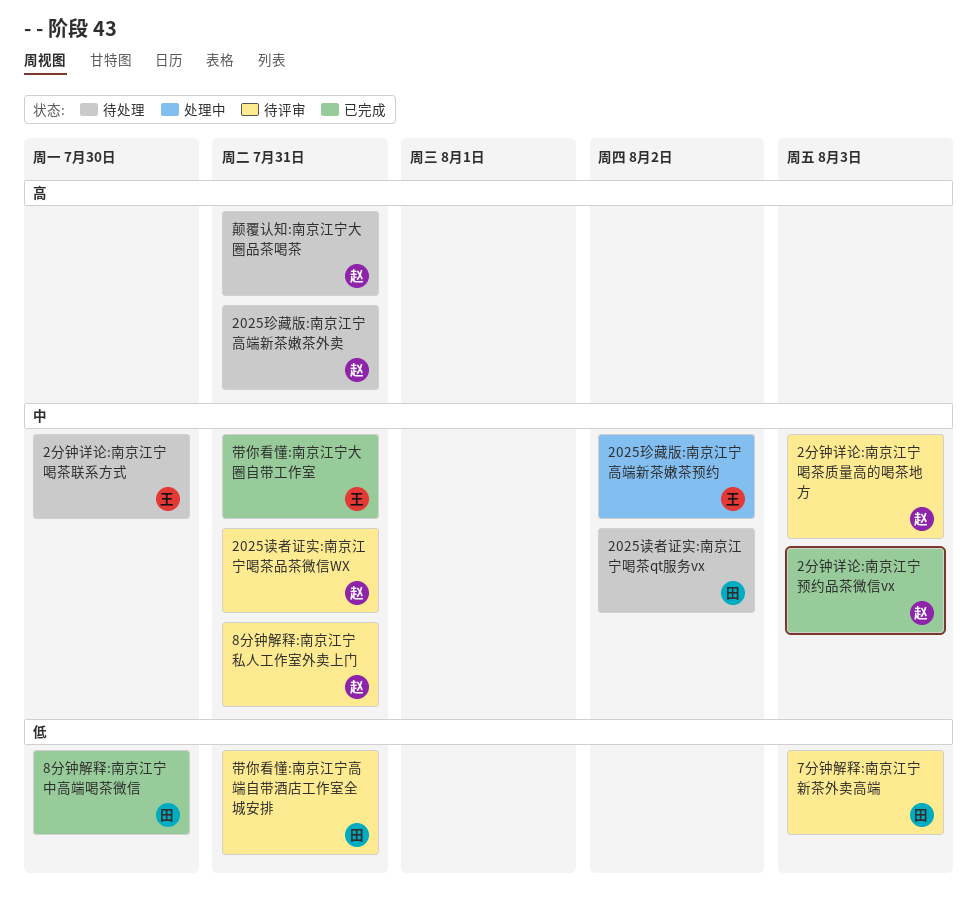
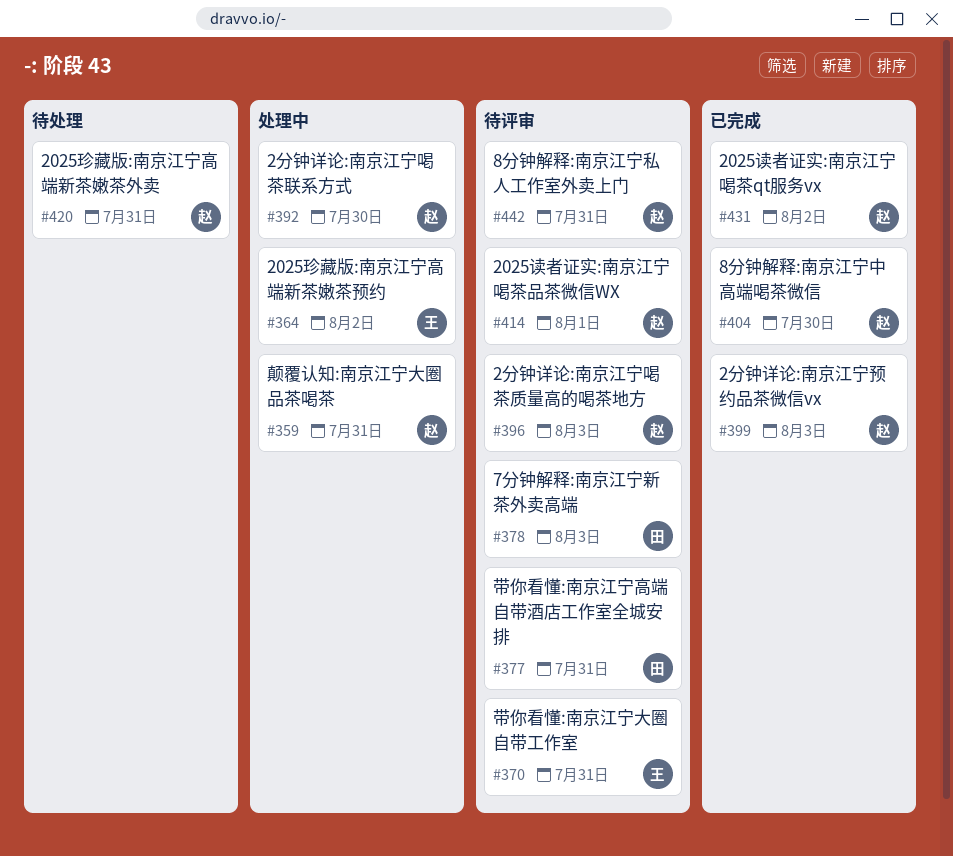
2025读者证实:南京江宁喝茶qt服务vx, status: 待处理 -> 已完成
2025读者证实:南京江宁喝茶qt服务vx, owner: 田 -> 赵
2025读者证实:南京江宁喝茶品茶微信WX, due: Jul 31 -> Aug 1
2分钟详论:南京江宁喝茶联系方式, status: 待处理 -> 处理中
2分钟详论:南京江宁喝茶联系方式, owner: 王 -> 赵
8分钟解释:南京江宁中高端喝茶微信, owner: 田 -> 赵
带你看懂:南京江宁大圈自带工作室, status: 已完成 -> 待评审
颠覆认知:南京江宁大圈品茶喝茶, status: 待处理 -> 处理中

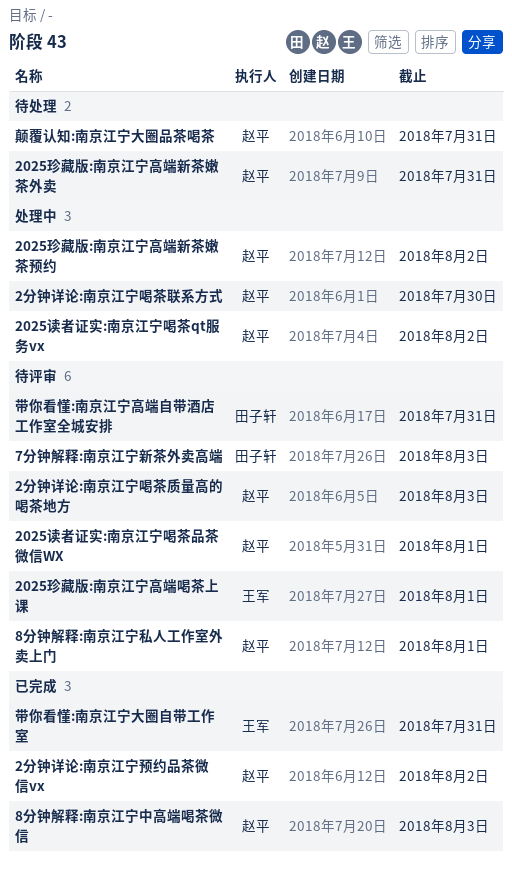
2025珍藏版:南京江宁高端喝茶上课: none -> present
2025珍藏版:南京江宁高端新茶嫩茶预约, owner: 王军 -> 赵平
2025读者证实:南京江宁喝茶qt服务vx, status: 已完成 -> 处理中
2分钟详论:南京江宁预约品茶微信vx, due: Aug 3 -> Aug 2
8分钟解释:南京江宁中高端喝茶微信, due: Jul 30 -> Aug 3
8分钟解释:南京江宁私人工作室外卖上门, due: Jul 31 -> Aug 1
带你看懂:南京江宁大圈自带工作室, status: 待评审 -> 已完成
颠覆认知:南京江宁大圈品茶喝茶, status: 处理中 -> 待处理

